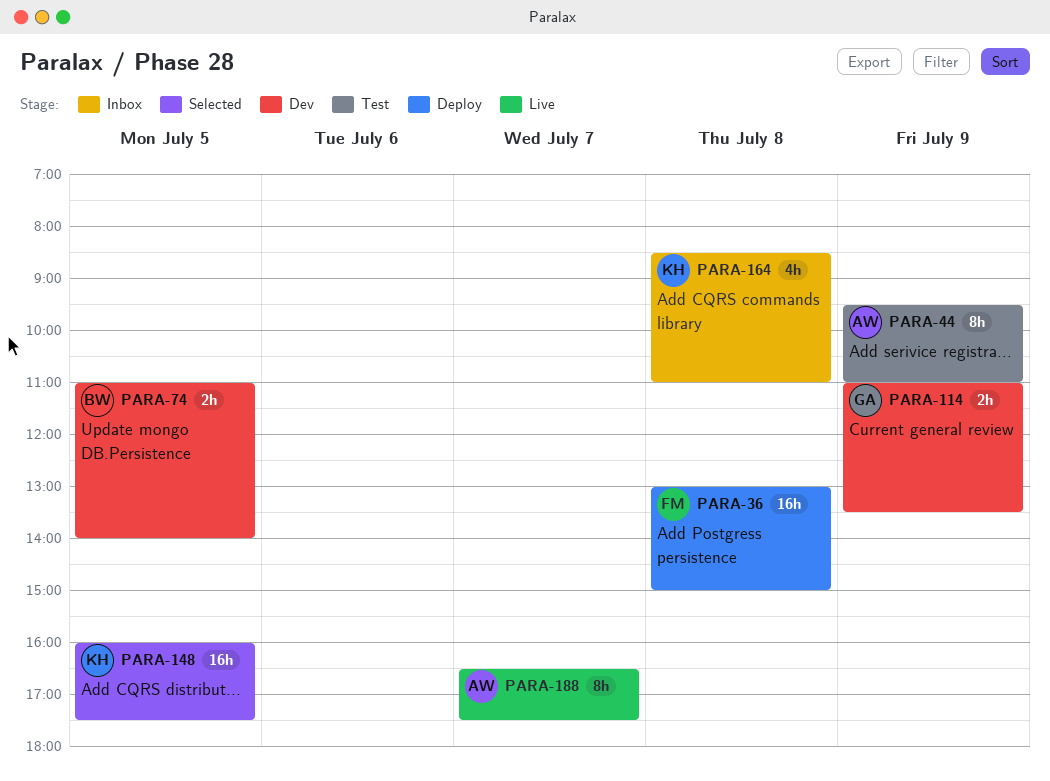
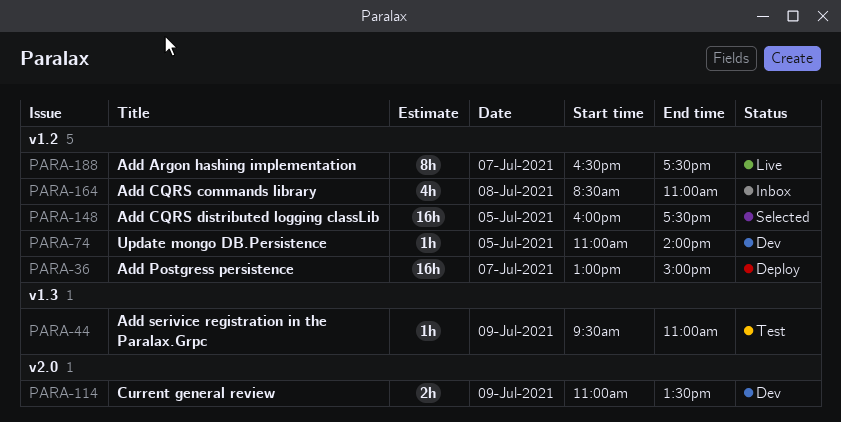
PARA-36, day: Jul 8 -> Jul 7
PARA-44, estimate: 8h -> 1h
PARA-74, estimate: 2h -> 1h

